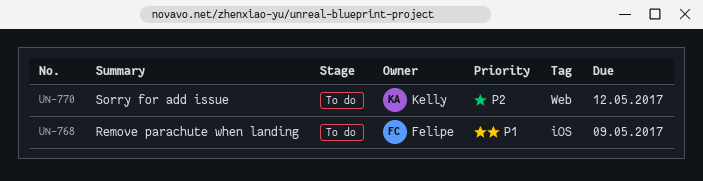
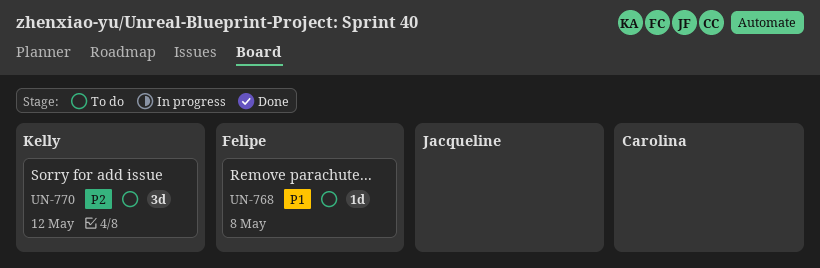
UN-768, due: May 9 -> May 8

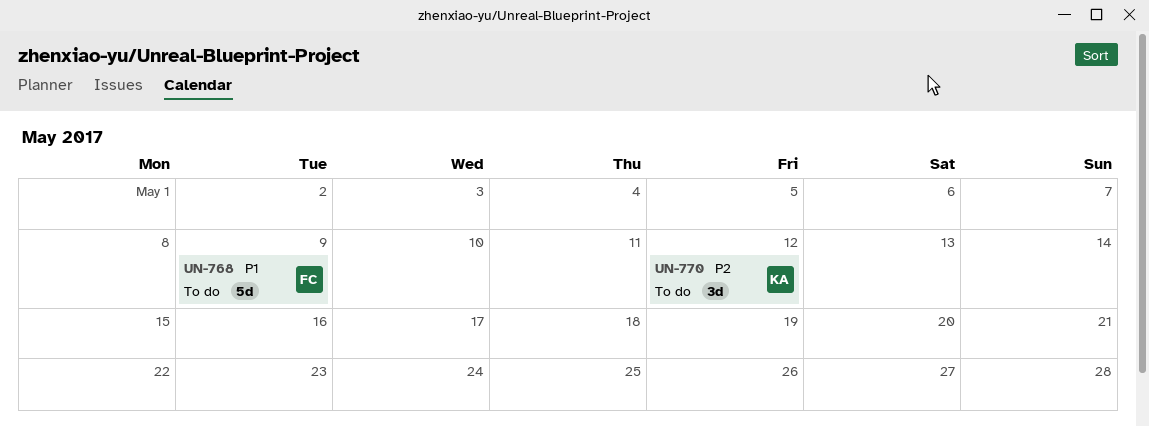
UN-768, estimate: 1d -> 5d
UN-768, due: May 8 -> May 9

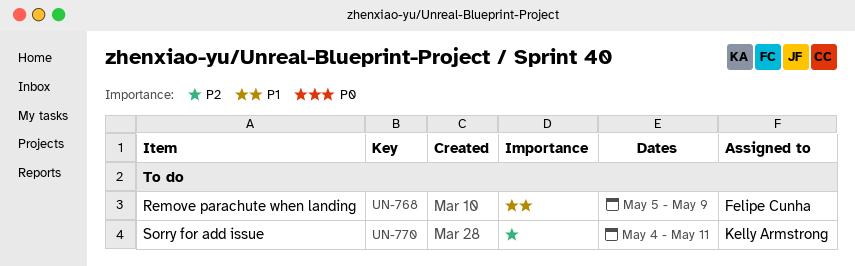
UN-770, due: May 12 -> May 11

